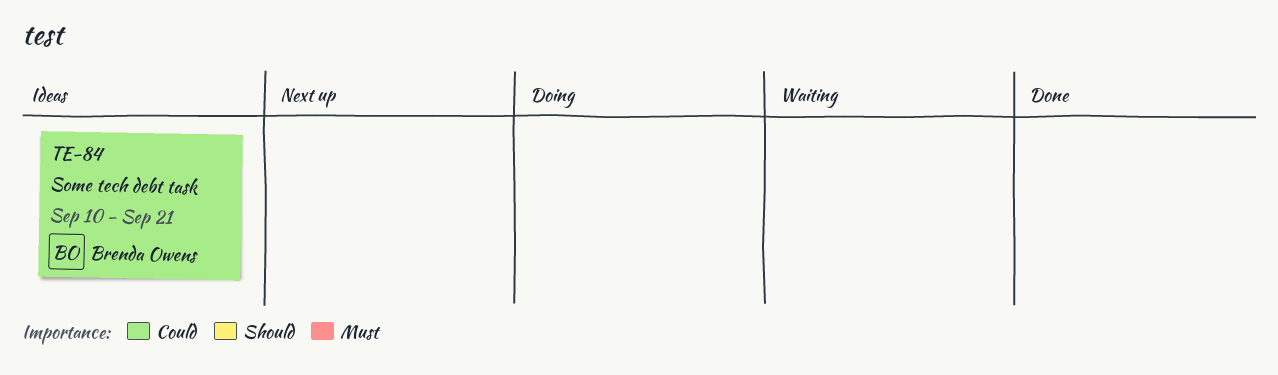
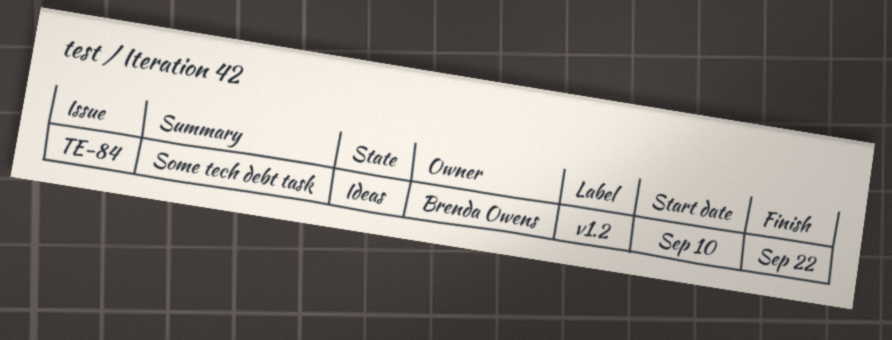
TE-84, due: Sep 21 -> Sep 22

